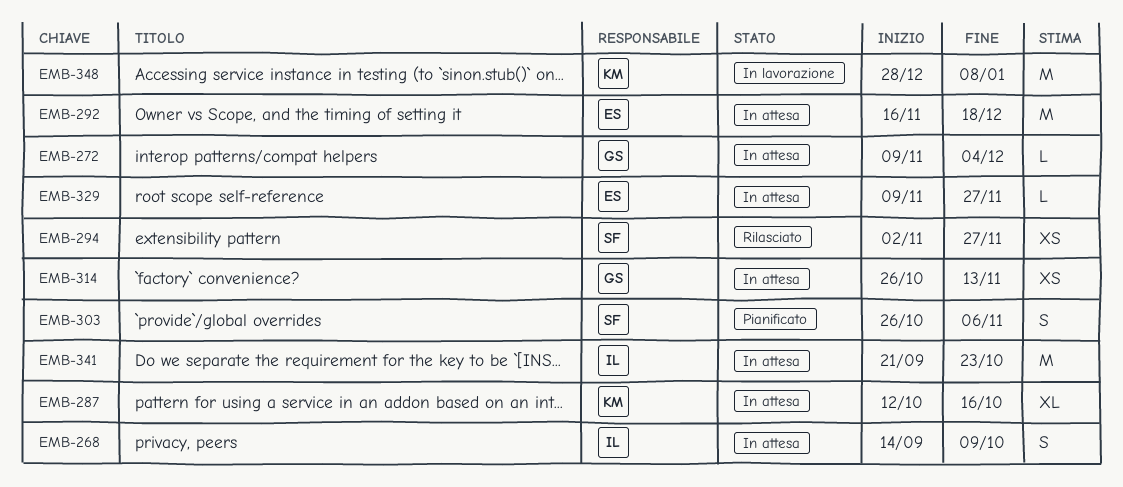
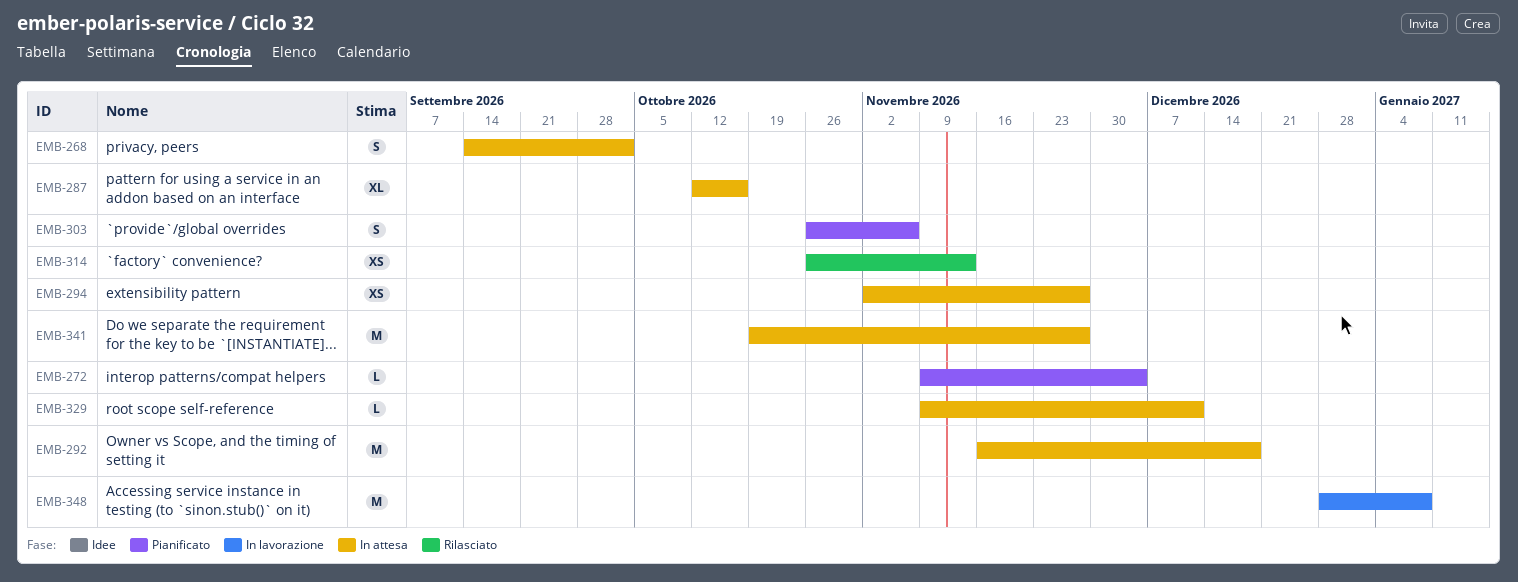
EMB-268, due: Oct 9 -> Oct 2
EMB-272, status: In attesa -> Pianificato
EMB-294, status: Rilasciato -> In attesa
EMB-314, status: In attesa -> Rilasciato
EMB-329, due: Nov 27 -> Dec 11
EMB-341, start: Sep 21 -> Oct 19
EMB-341, due: Oct 23 -> Nov 27

